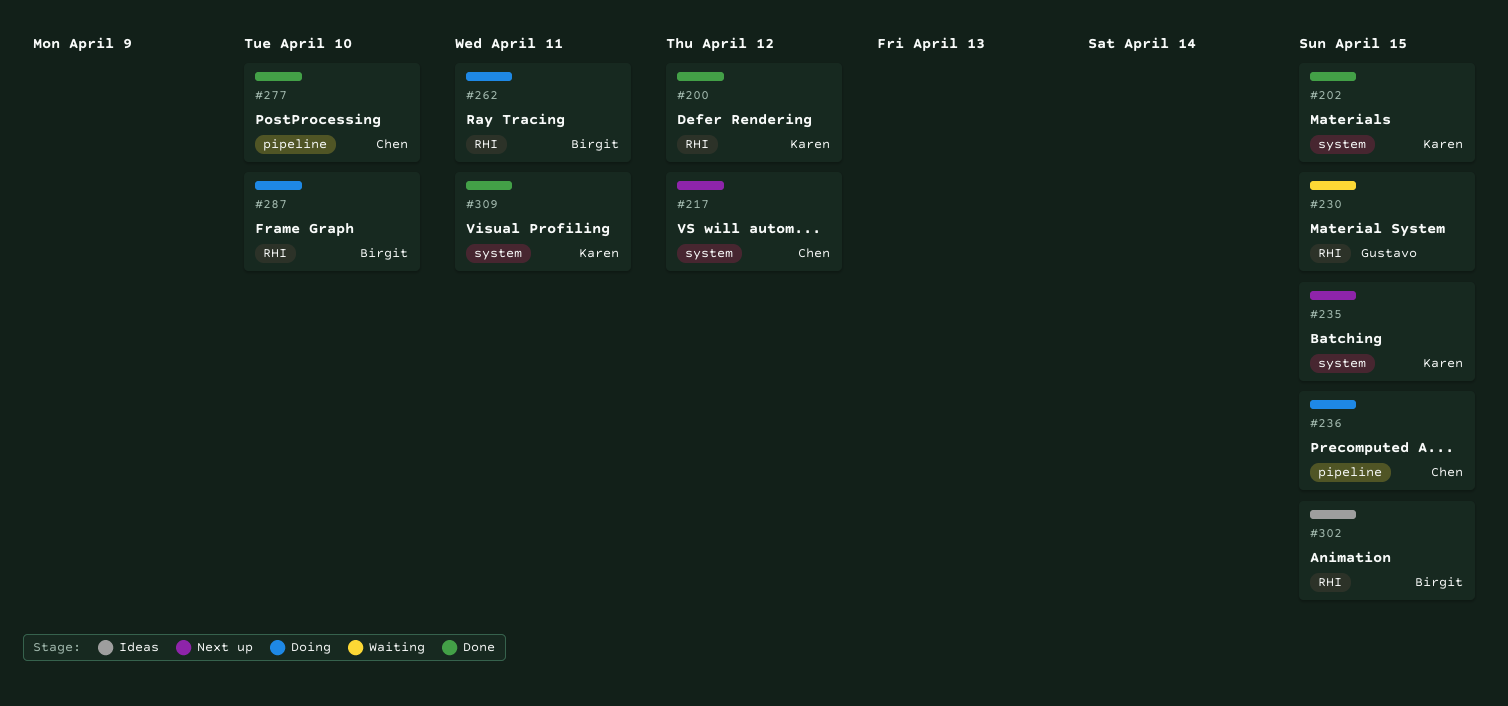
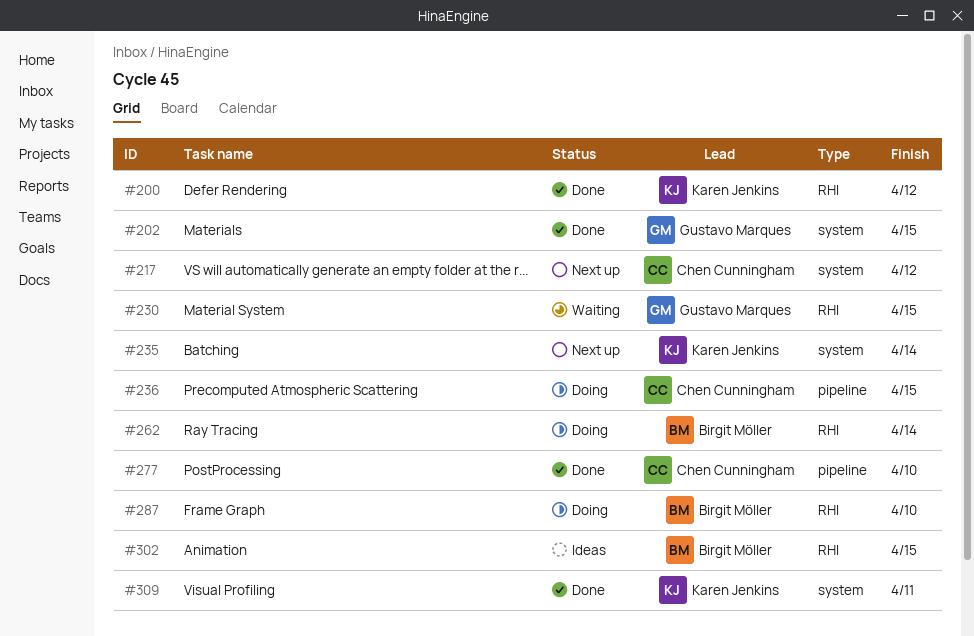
#202, owner: Karen Jenkins -> Gustavo Marques
#235, due: Apr 15 -> Apr 14
#262, due: Apr 11 -> Apr 14

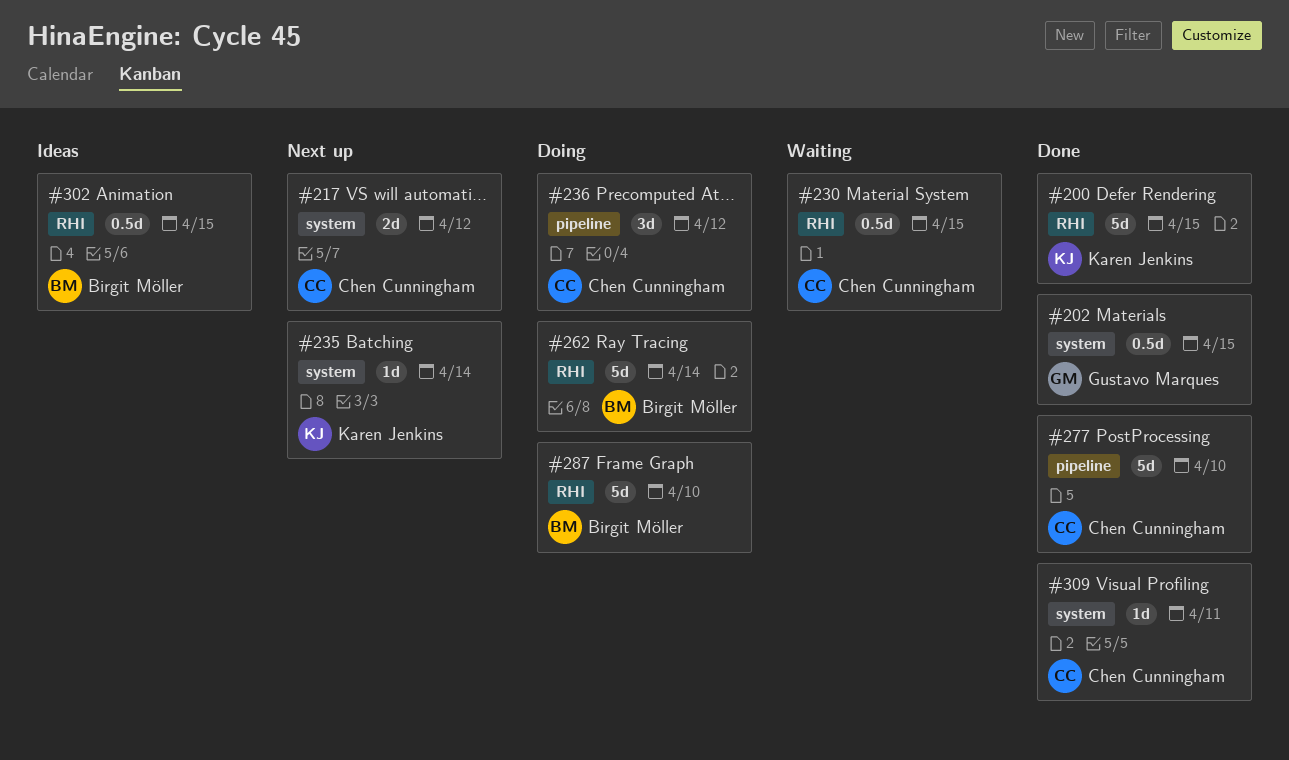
#200, due: Apr 12 -> Apr 15
#230, owner: Gustavo Marques -> Chen Cunningham
#236, due: Apr 15 -> Apr 12
#309, owner: Karen Jenkins -> Chen Cunningham

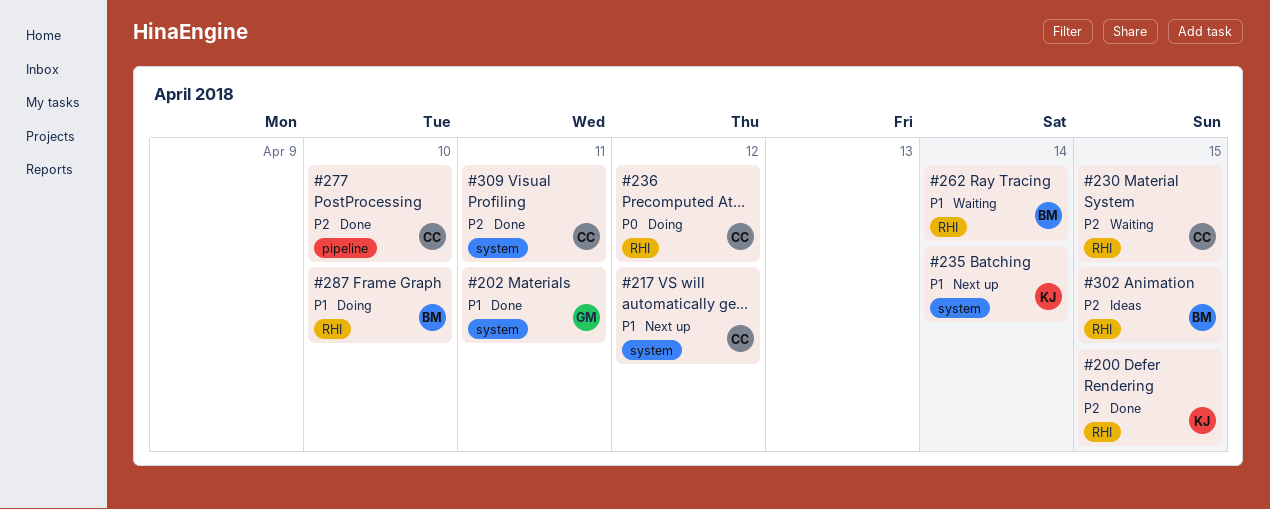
#202, due: Apr 15 -> Apr 11
#236, label: pipeline -> RHI
#262, status: Doing -> Waiting

